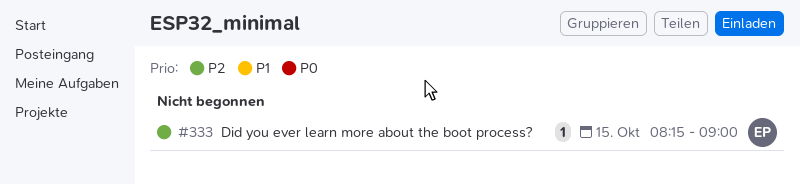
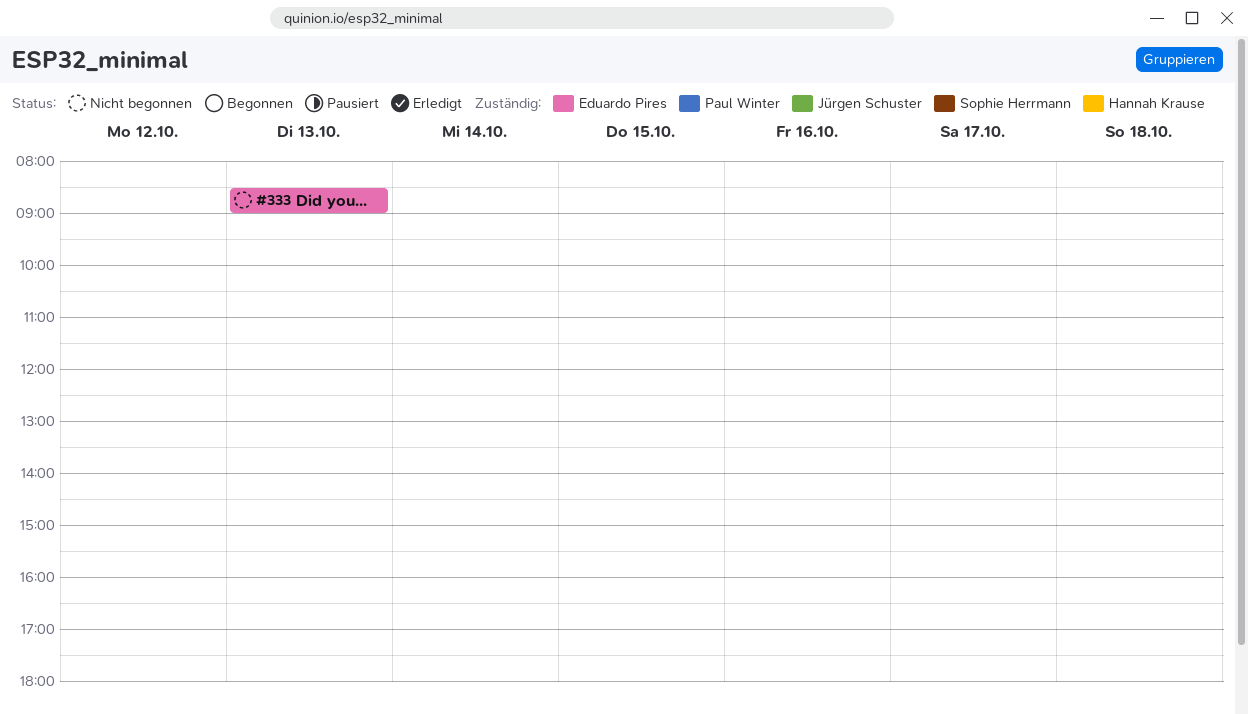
#333, day: Oct 15 -> Oct 13
#333, begins: 08:15 -> 08:30

